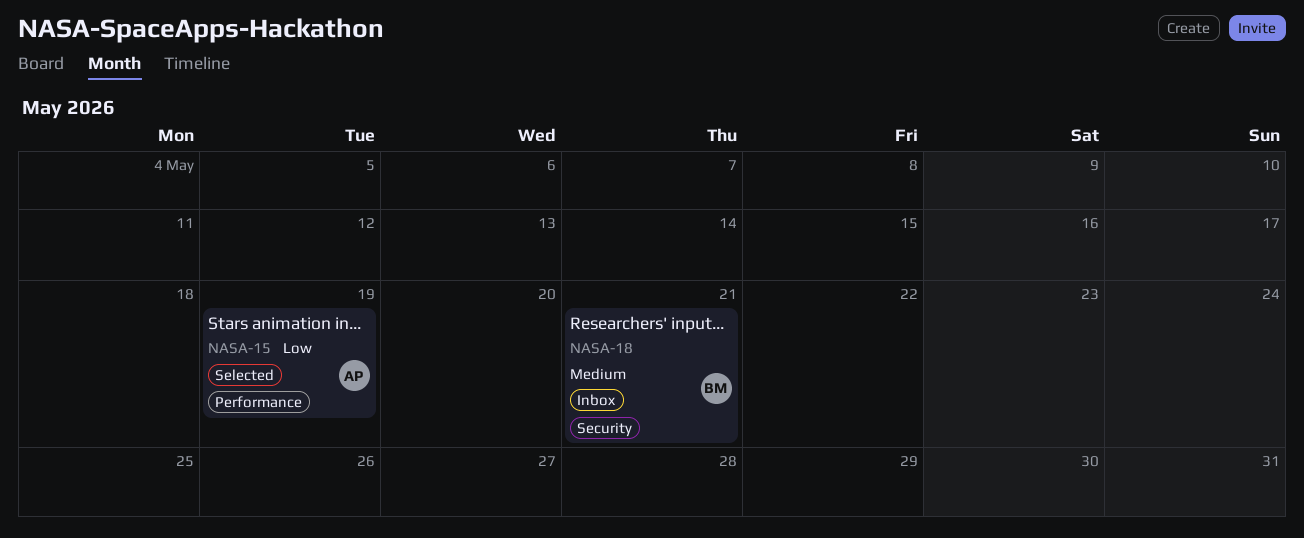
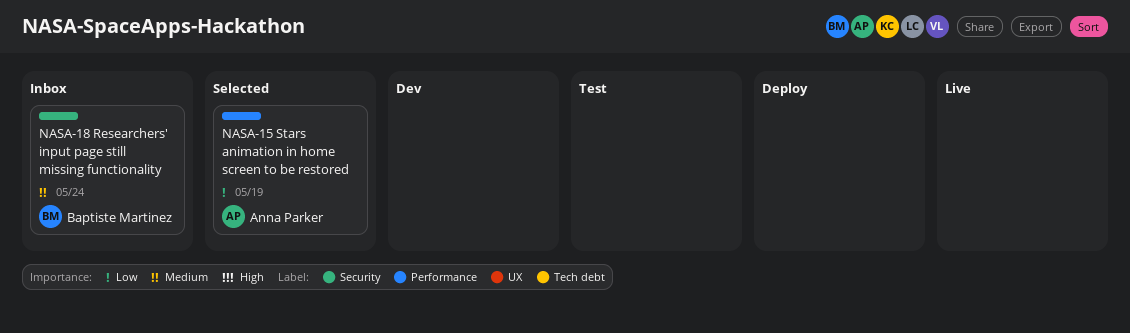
NASA-18, due: May 21 -> May 24

